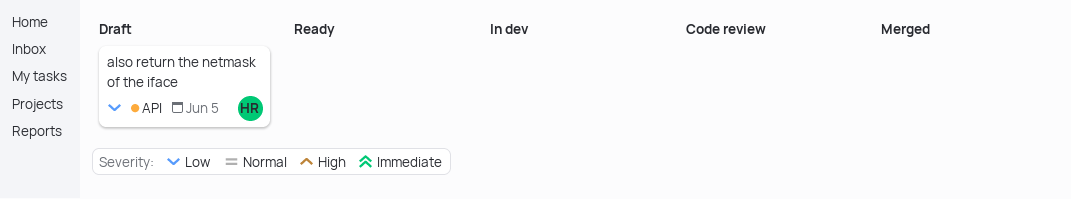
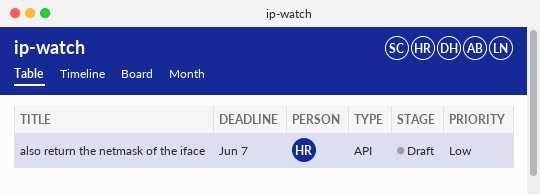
also return the netmask of the iface, due: Jun 5 -> Jun 7

